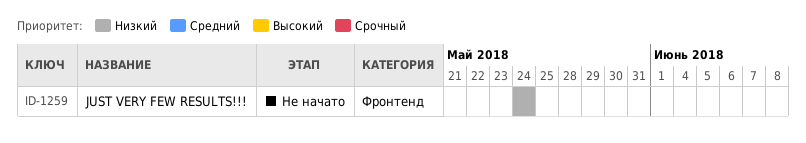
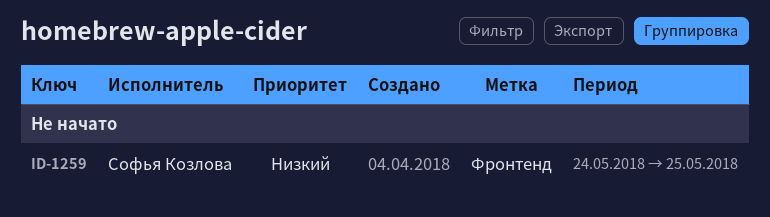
ID-1259, due: May 24 -> May 25

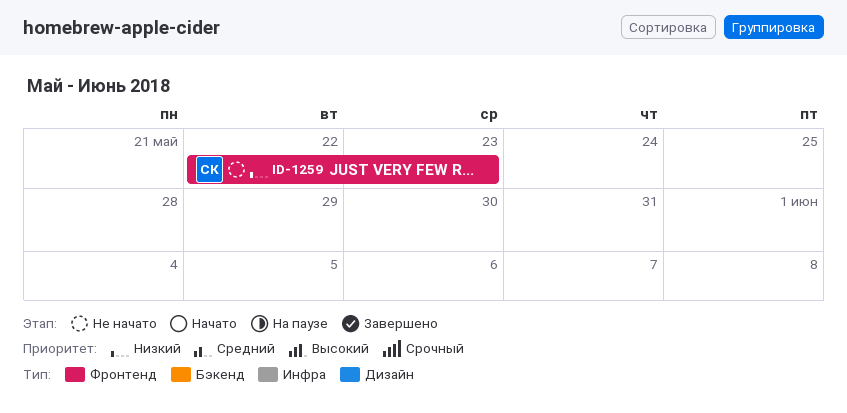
ID-1259, start: May 24 -> May 22
ID-1259, due: May 25 -> May 23

